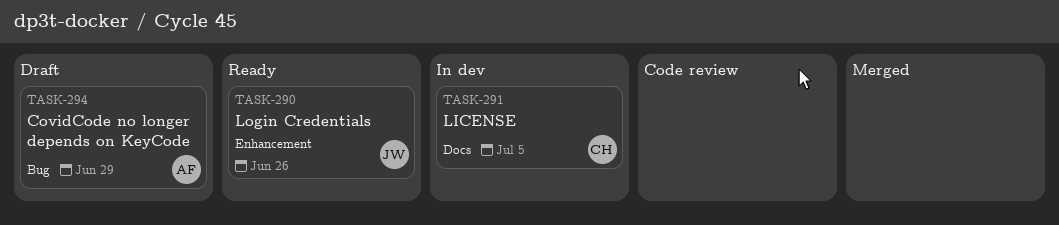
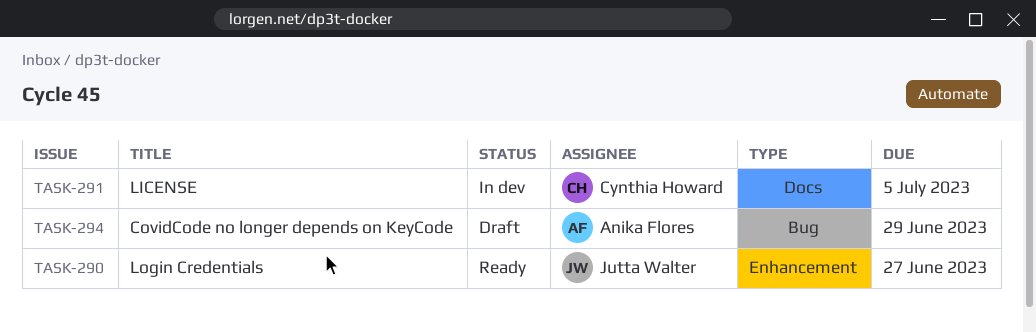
TASK-290, due: Jun 26 -> Jun 27

